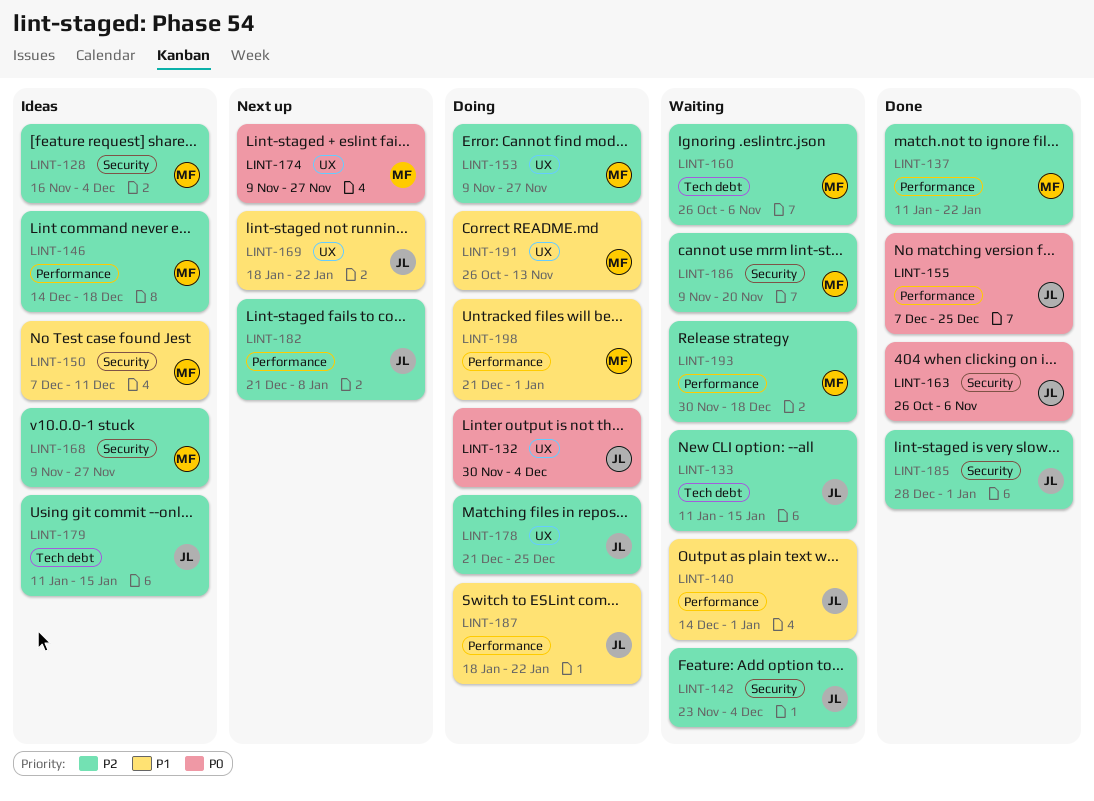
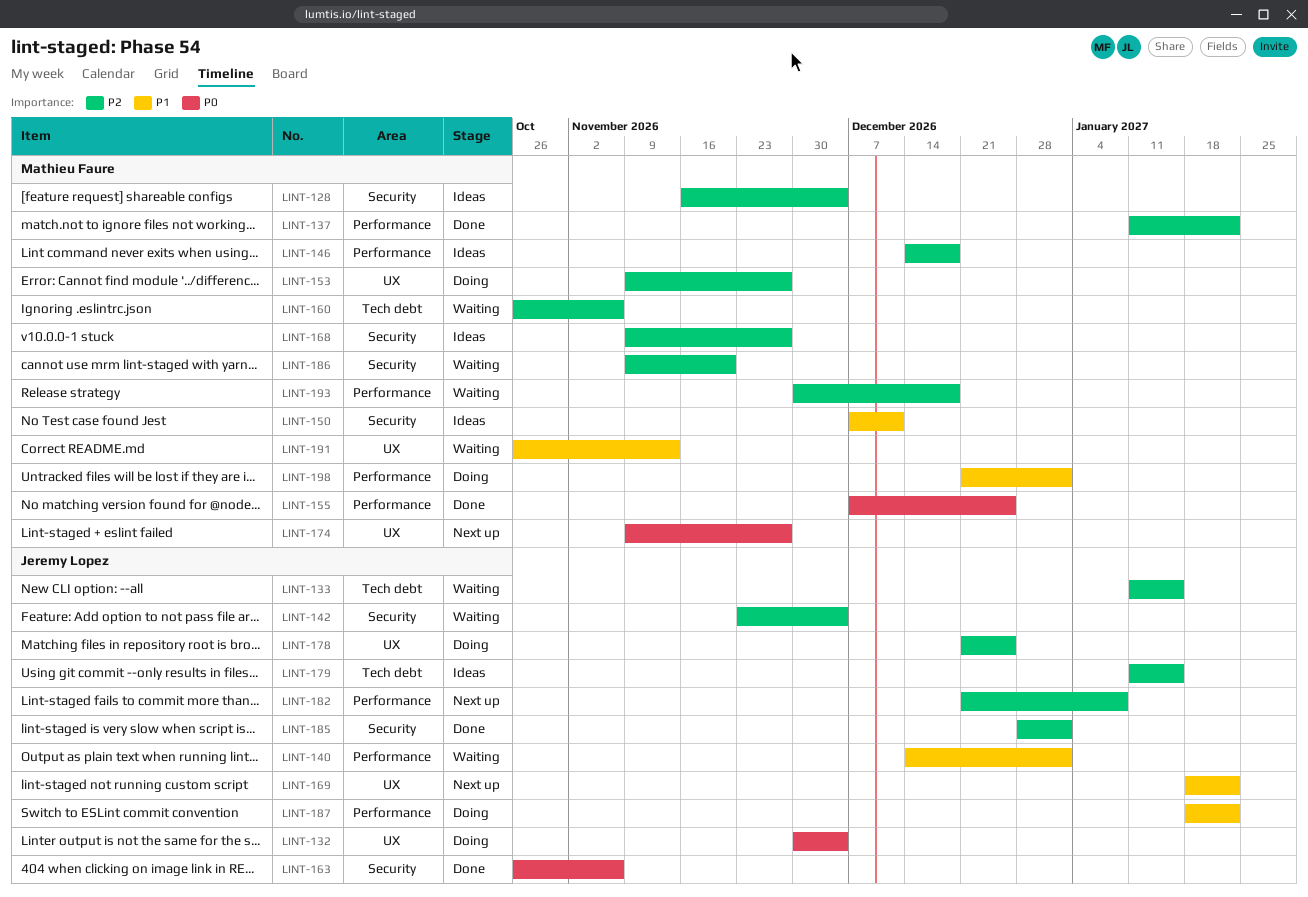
LINT-155, owner: Jeremy Lopez -> Mathieu Faure
LINT-191, status: Doing -> Waiting

